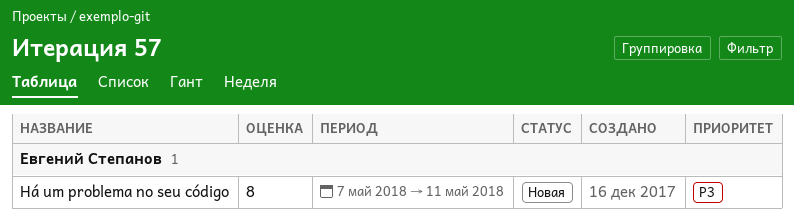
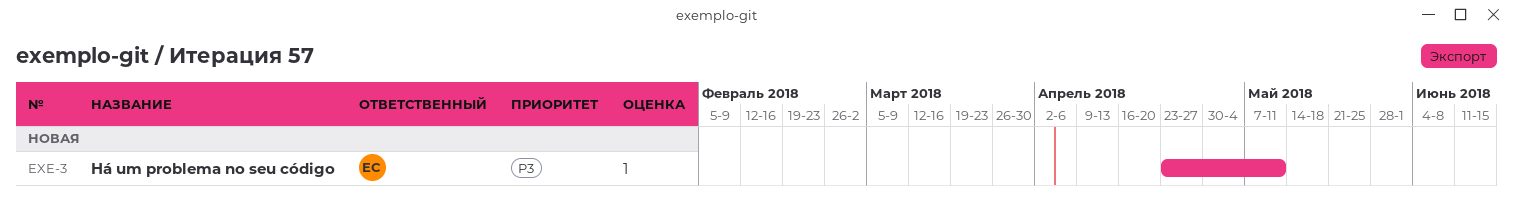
Há um problema no seu código, estimate: 8 -> 1
Há um problema no seu código, start: May 7 -> Apr 23

